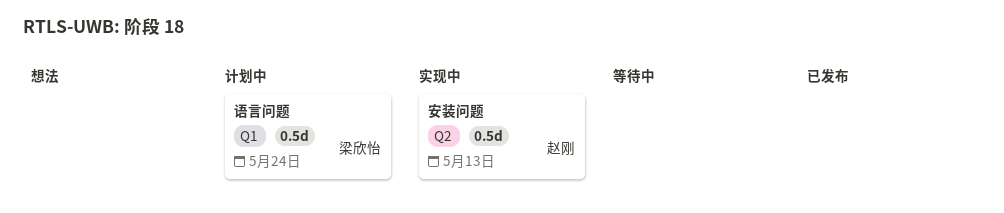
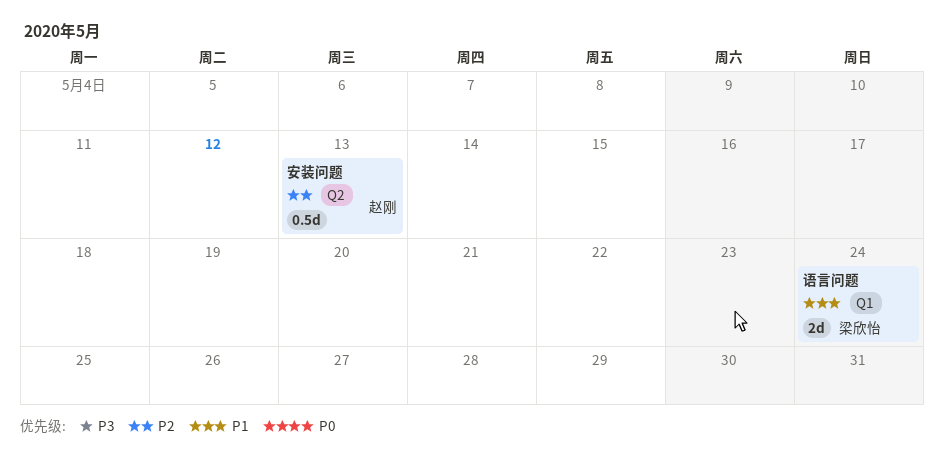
语言问题, estimate: 0.5d -> 2d

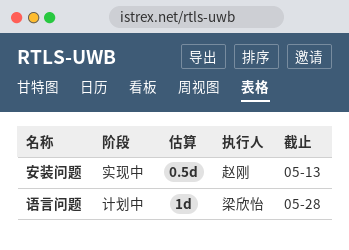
语言问题, estimate: 2d -> 1d
语言问题, due: May 24 -> May 28

